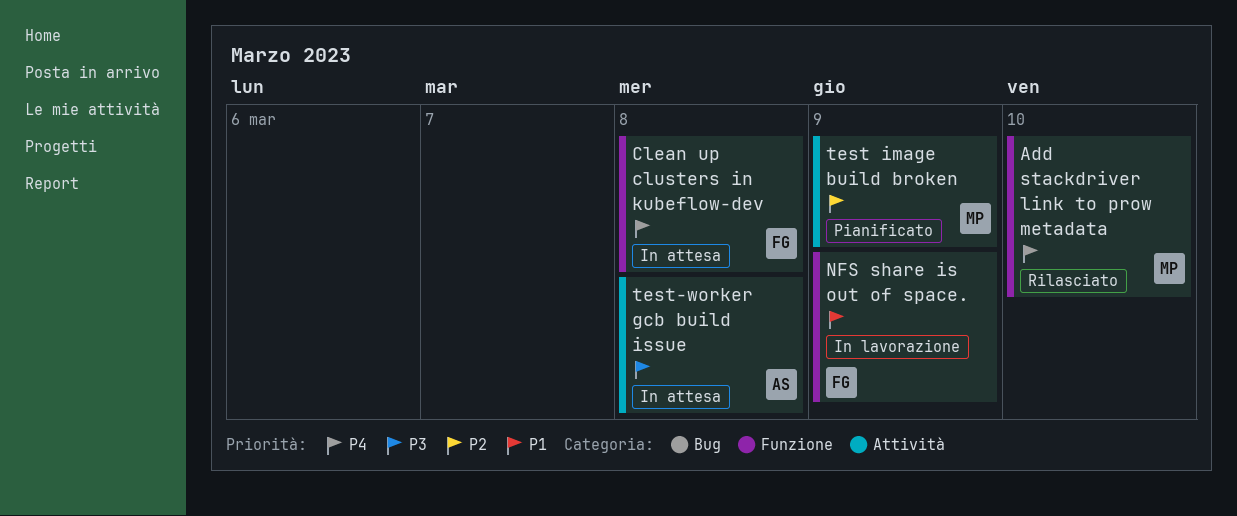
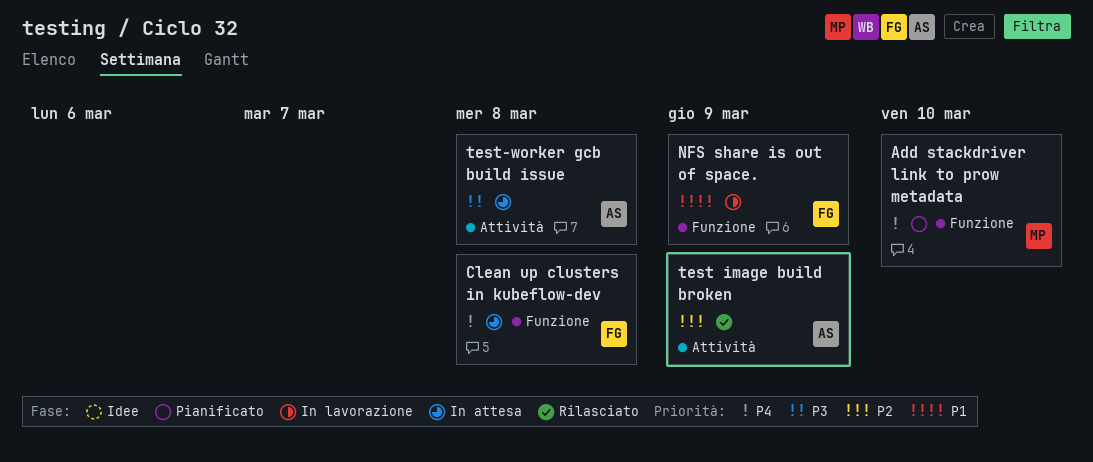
Add stackdriver link to prow metadata, status: Rilasciato -> Pianificato
test image build broken, status: Pianificato -> Rilasciato
test image build broken, owner: MP -> AS

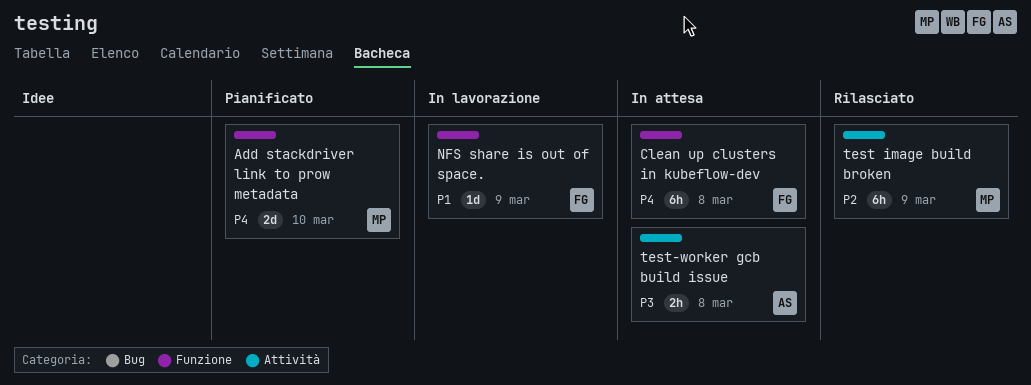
test image build broken, owner: AS -> MP

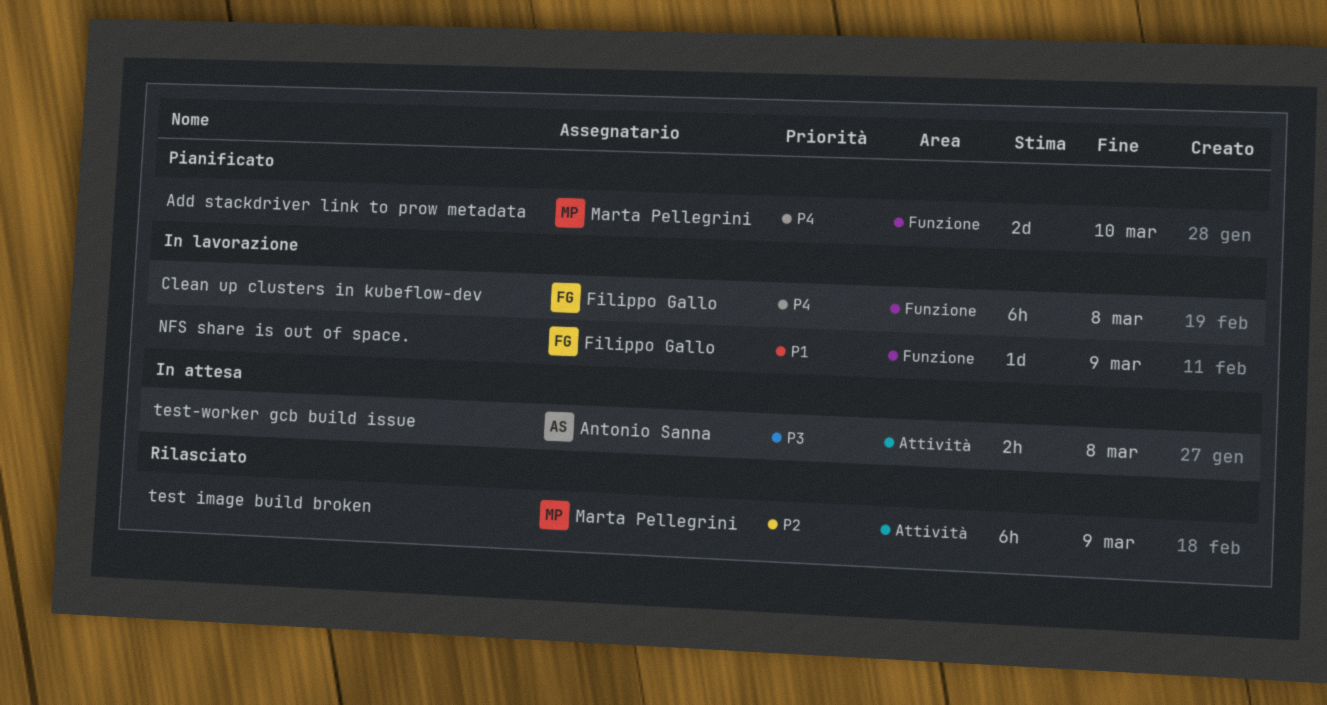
Clean up clusters in kubeflow-dev, status: In attesa -> In lavorazione

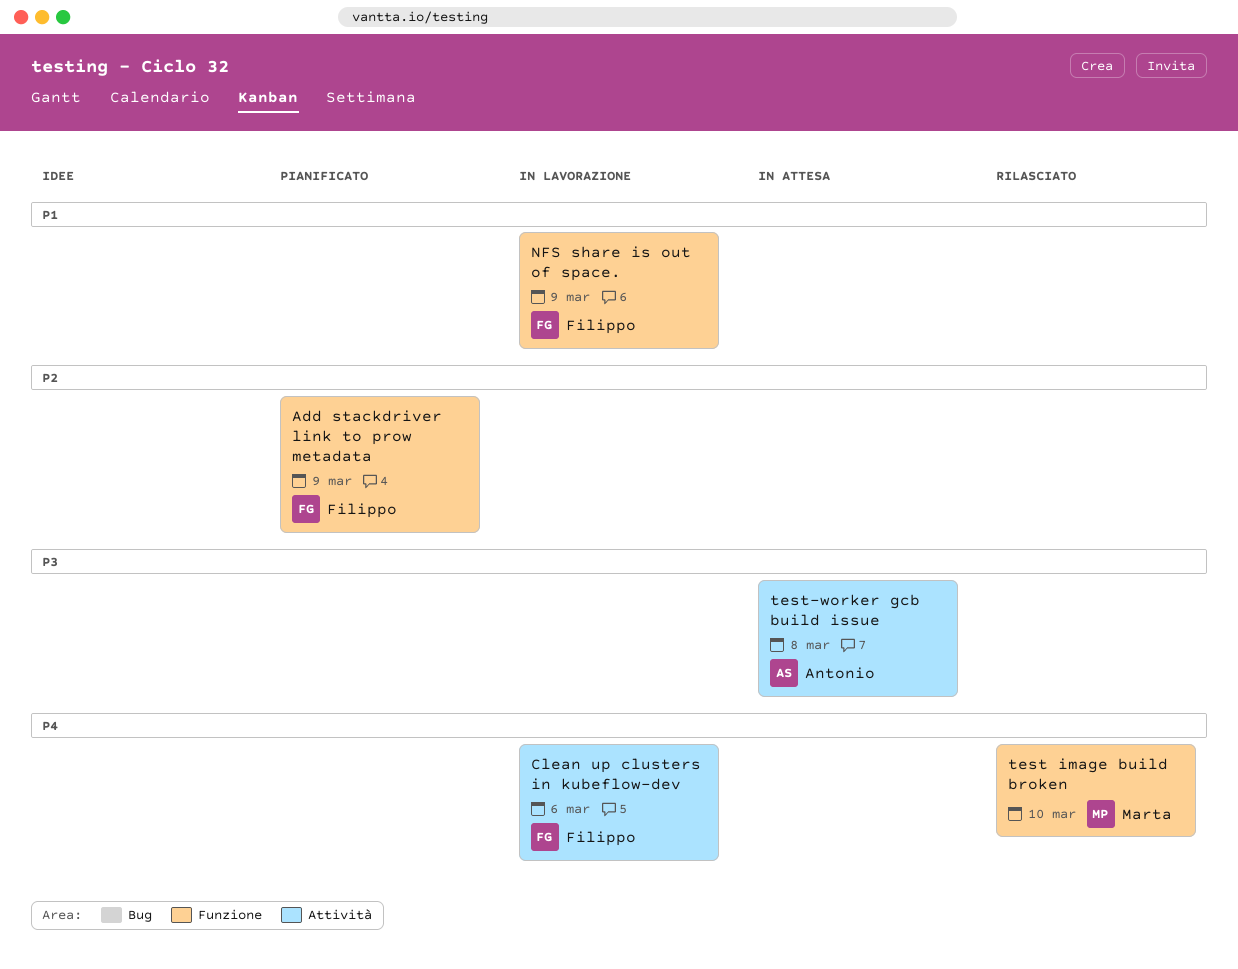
Add stackdriver link to prow metadata, owner: Marta Pellegrini -> Filippo Gallo
Add stackdriver link to prow metadata, priority: P4 -> P2
Add stackdriver link to prow metadata, due: Mar 10 -> Mar 9
Clean up clusters in kubeflow-dev, label: Funzione -> Attività
Clean up clusters in kubeflow-dev, due: Mar 8 -> Mar 6
test image build broken, priority: P2 -> P4
test image build broken, label: Attività -> Funzione
test image build broken, due: Mar 9 -> Mar 10

